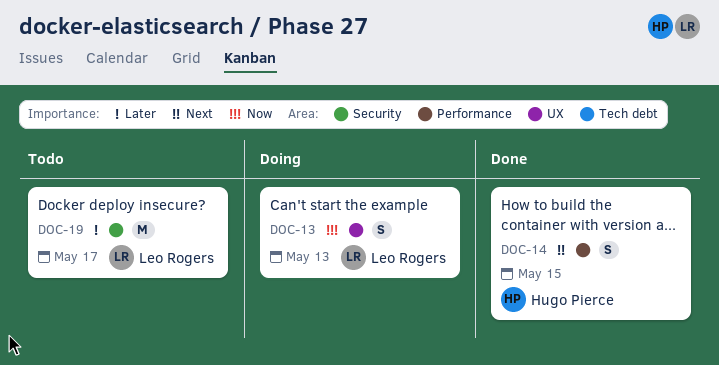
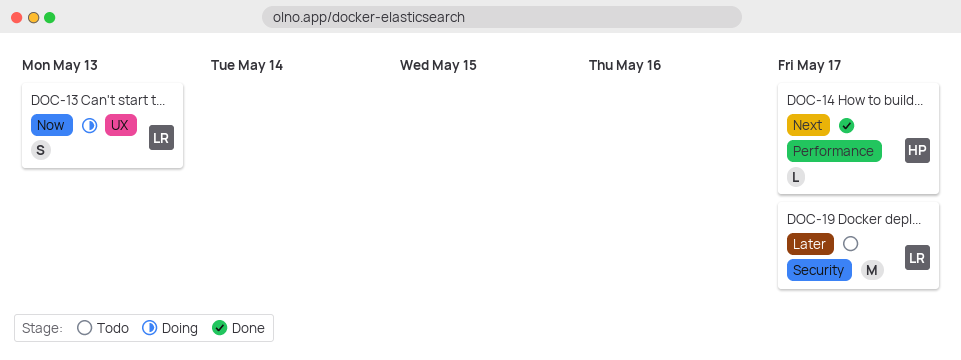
DOC-14, estimate: S -> L
DOC-14, due: May 15 -> May 17

